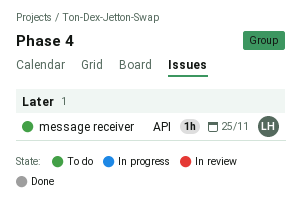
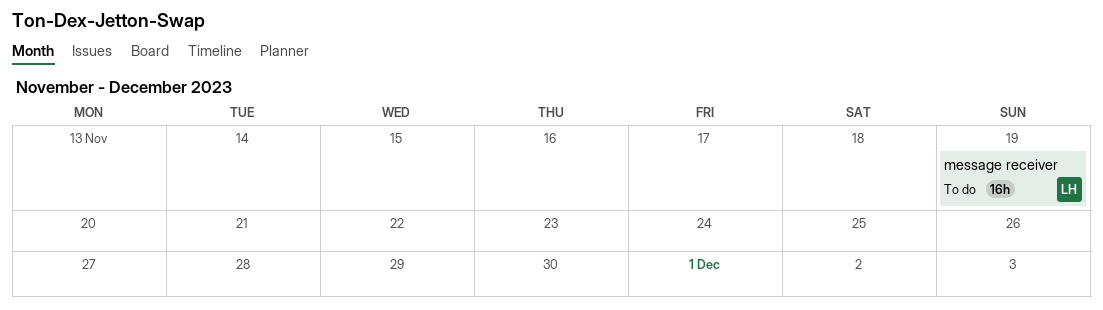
message receiver, estimate: 1h -> 16h
message receiver, due: Nov 25 -> Nov 19

